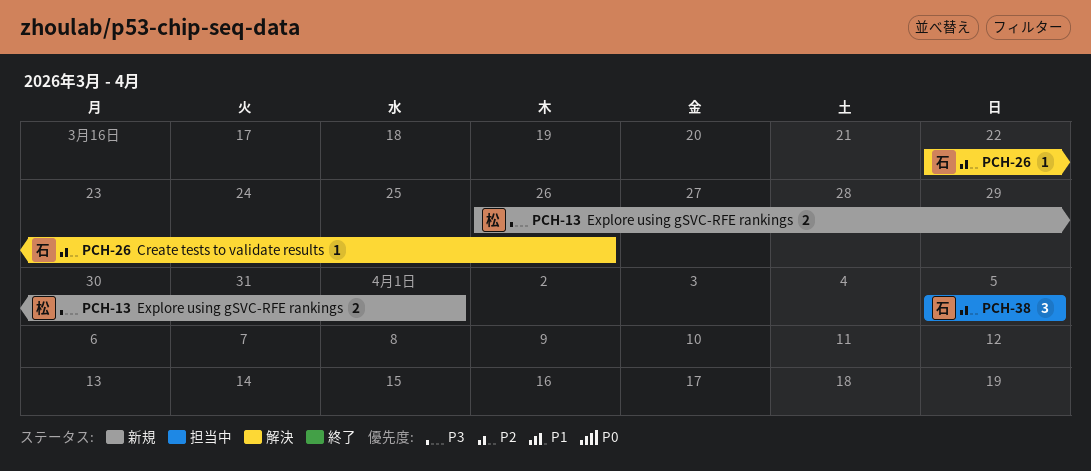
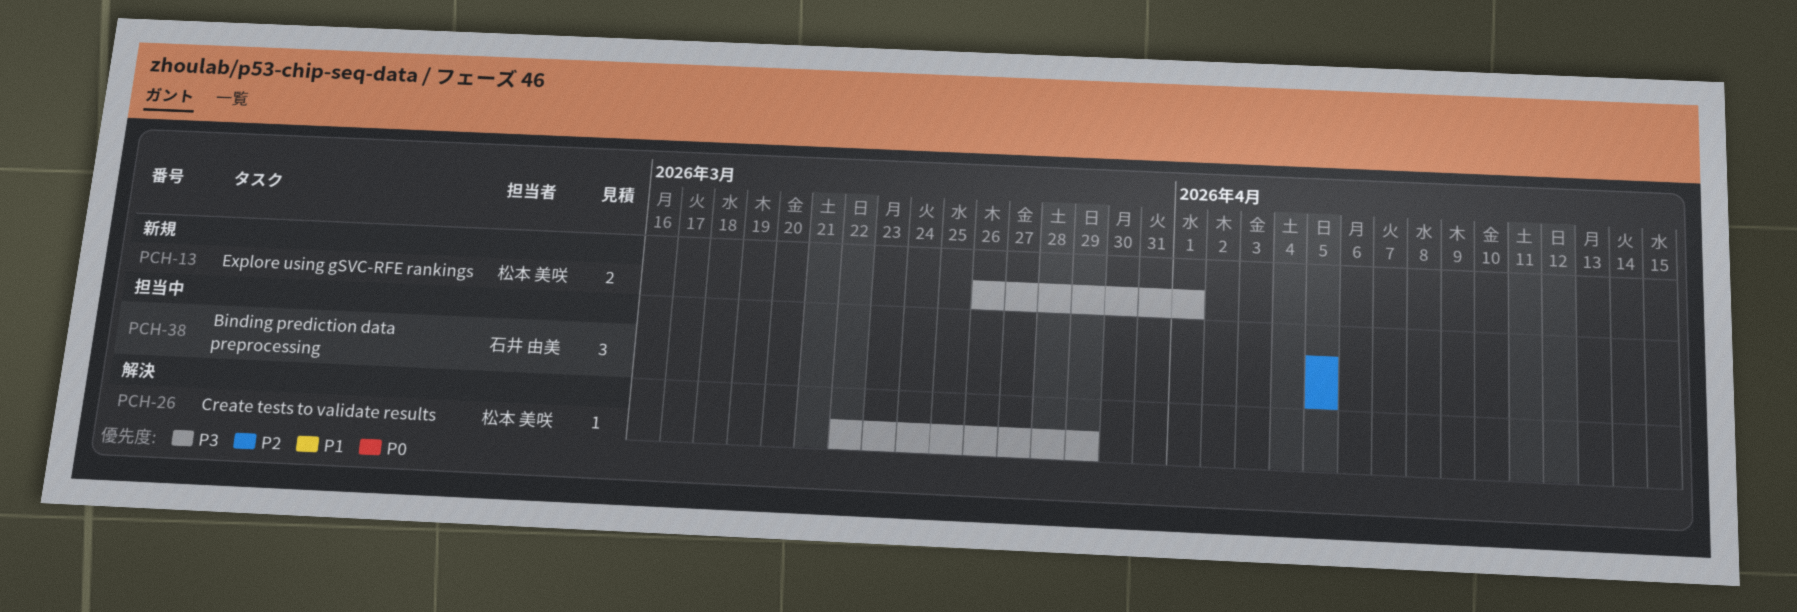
PCH-26, owner: 石井 由美 -> 松本 美咲
PCH-26, priority: P2 -> P3
PCH-26, due: Mar 26 -> Mar 29

